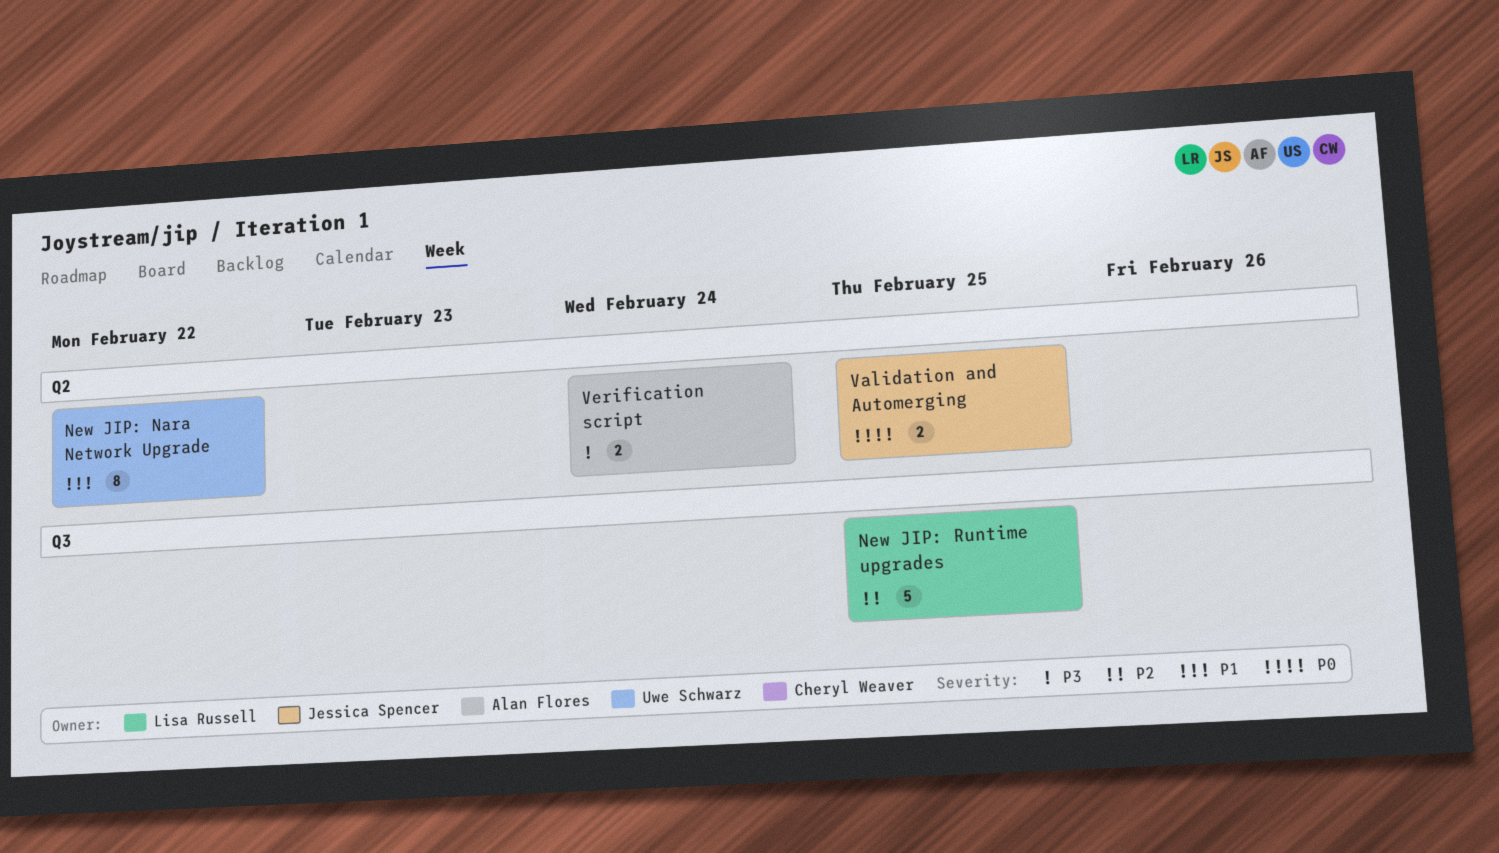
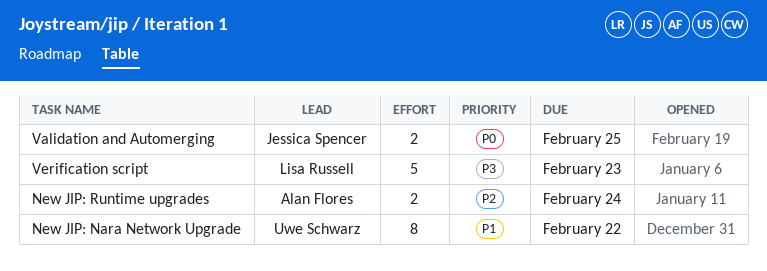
New JIP: Runtime upgrades, owner: Lisa Russell -> Alan Flores
New JIP: Runtime upgrades, estimate: 5 -> 2
New JIP: Runtime upgrades, due: Feb 25 -> Feb 24
Verification script, owner: Alan Flores -> Lisa Russell
Verification script, estimate: 2 -> 5
Verification script, due: Feb 24 -> Feb 23

